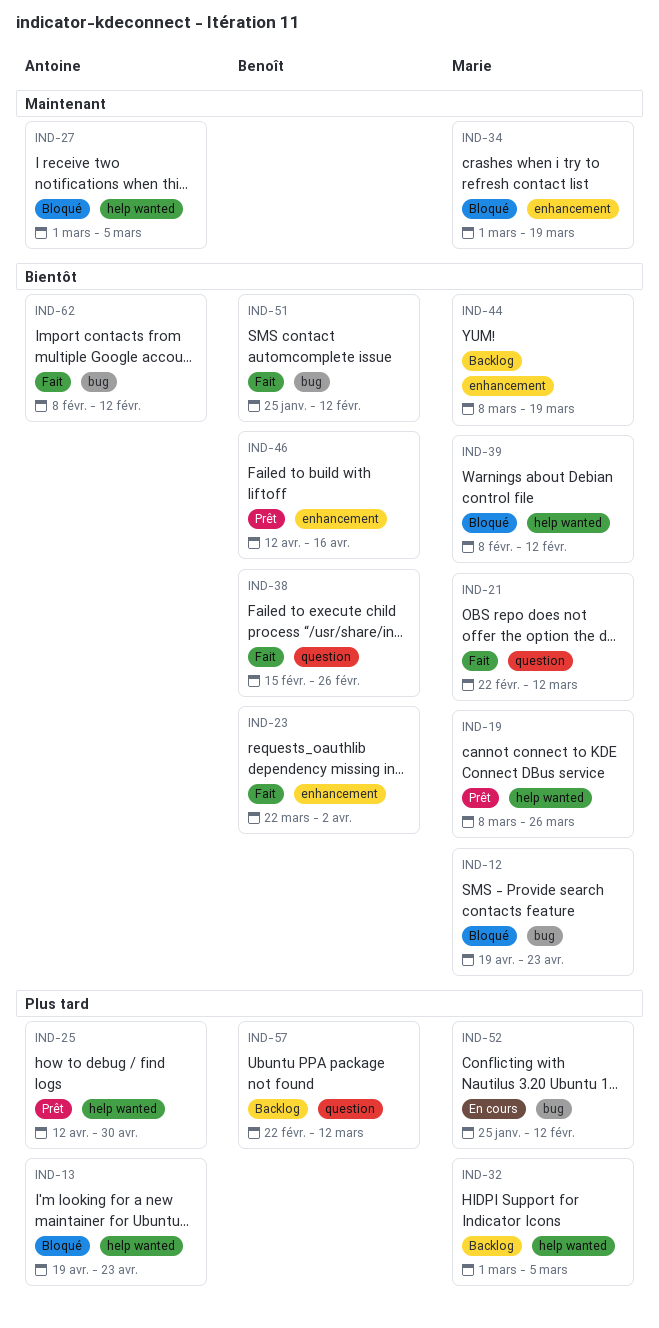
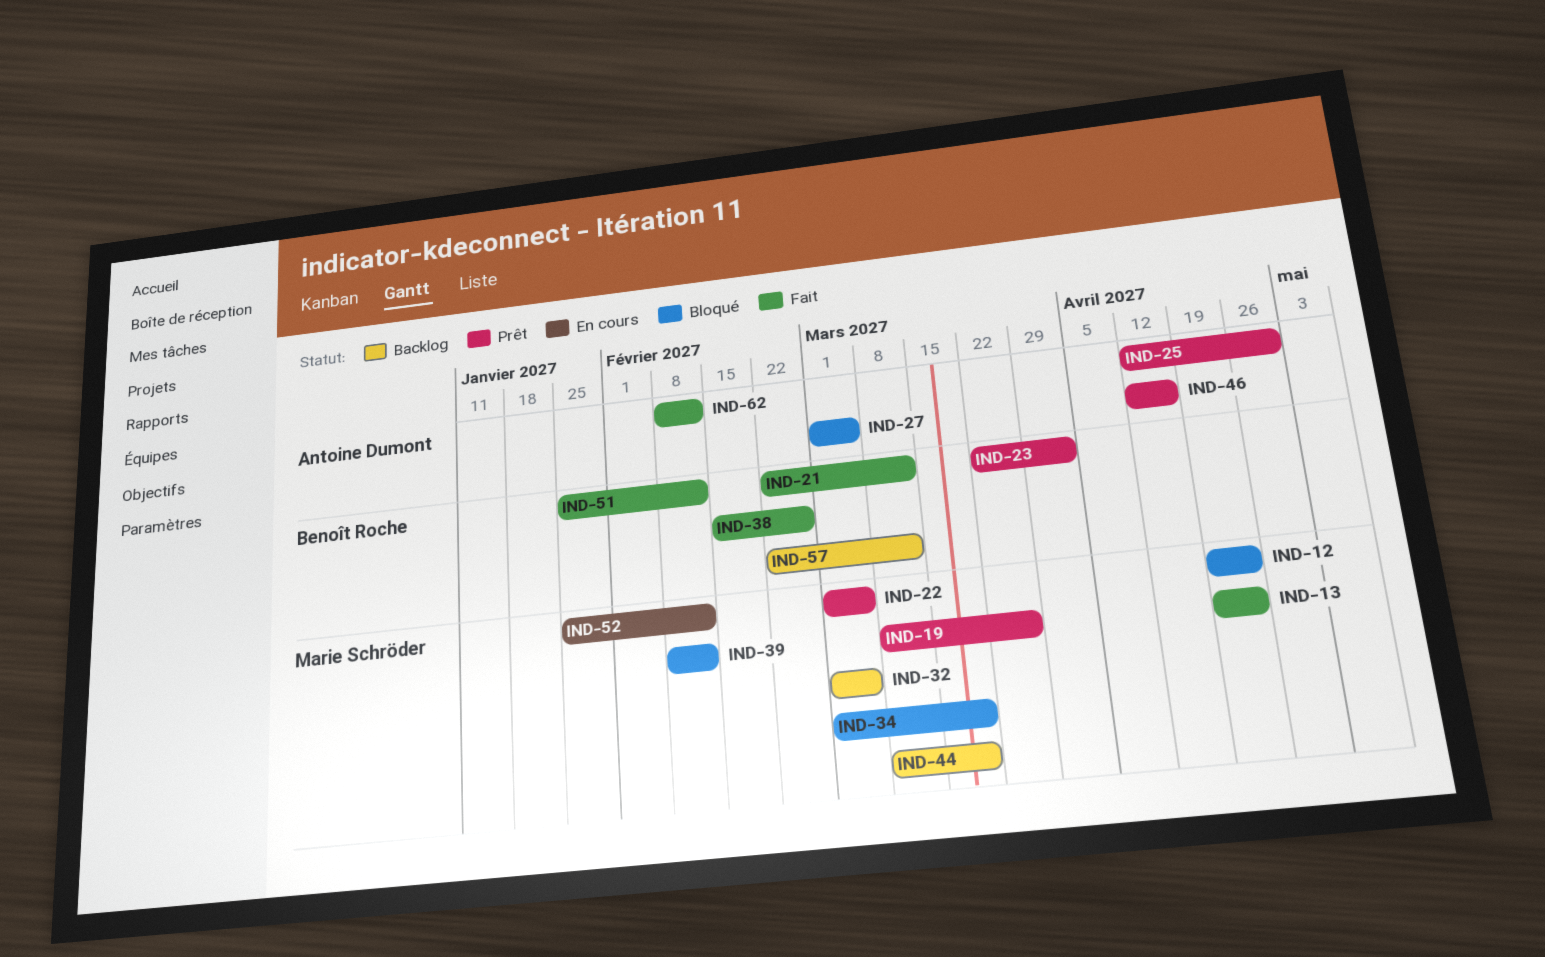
IND-13, status: Bloqué -> Fait
IND-13, owner: Antoine Dumont -> Marie Schröder
IND-21, owner: Marie Schröder -> Benoît Roche
IND-22: none -> present
IND-23, status: Fait -> Prêt
IND-46, owner: Benoît Roche -> Antoine Dumont

